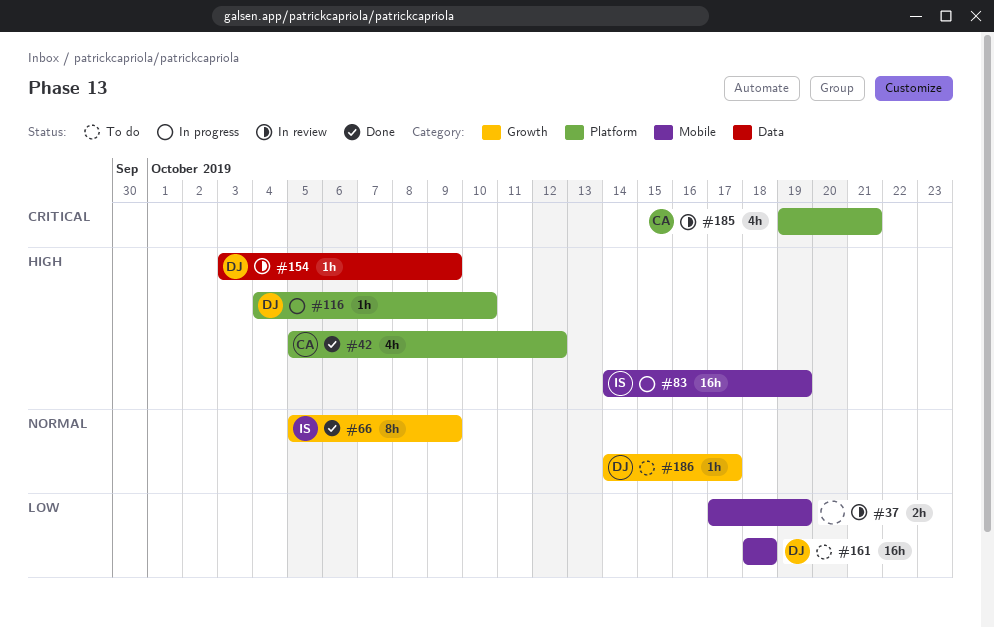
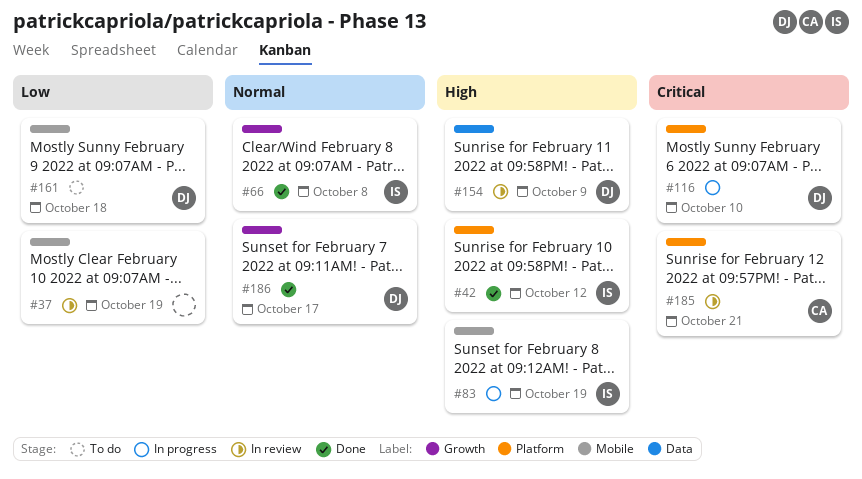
#42, owner: CA -> IS
#66, due: Oct 9 -> Oct 8
#116, priority: High -> Critical
#186, status: To do -> Done

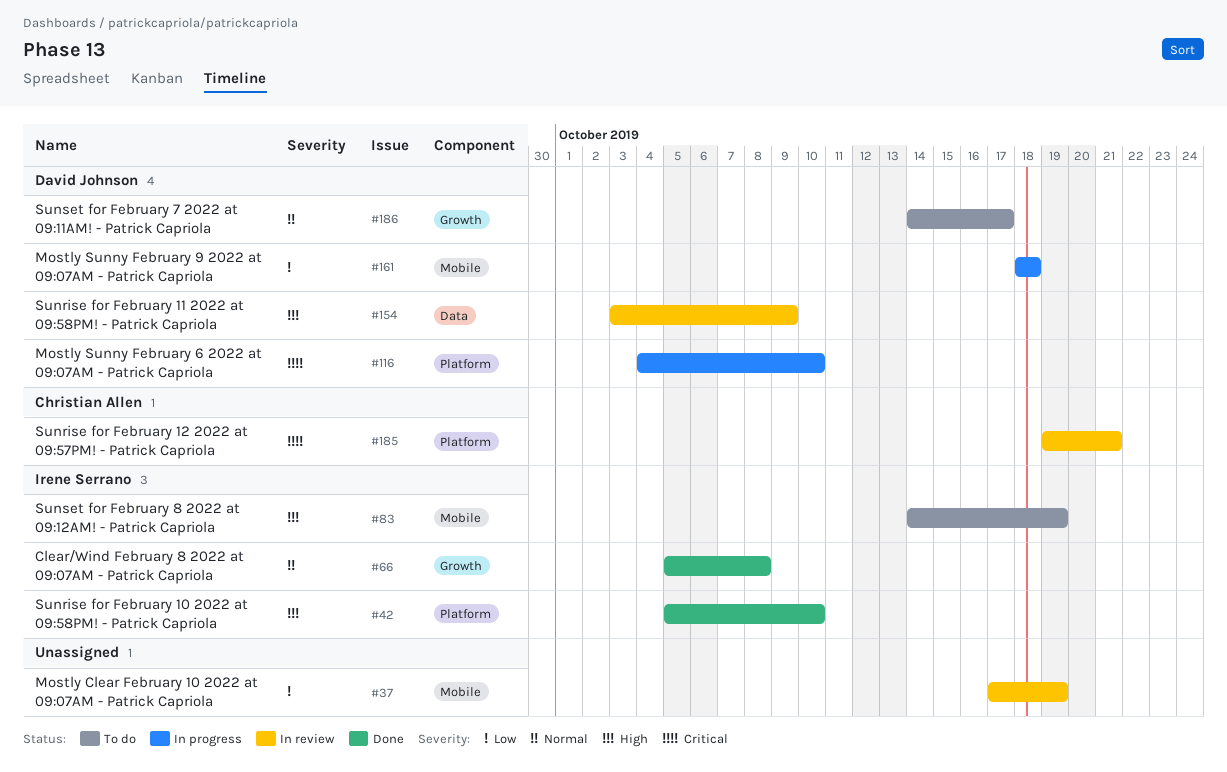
#42, due: Oct 12 -> Oct 10
#83, status: In progress -> To do
#161, status: To do -> In progress
#186, status: Done -> To do

